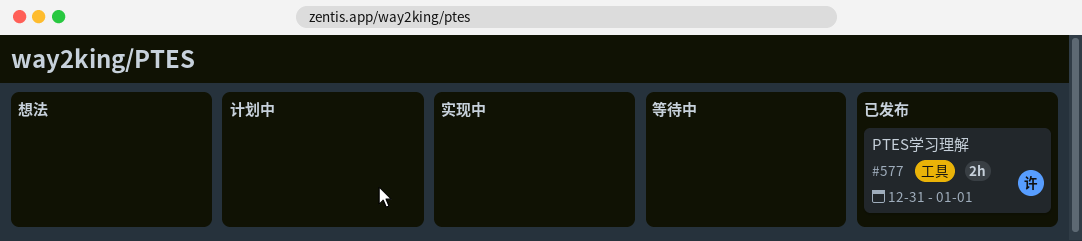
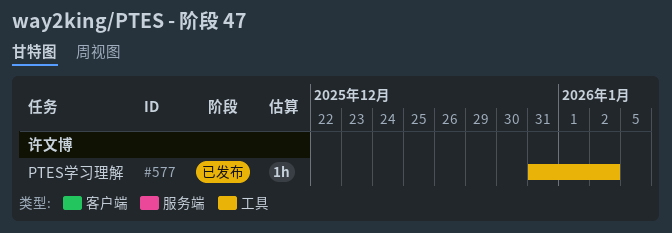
#577, estimate: 2h -> 1h
#577, due: Jan 1 -> Jan 2

